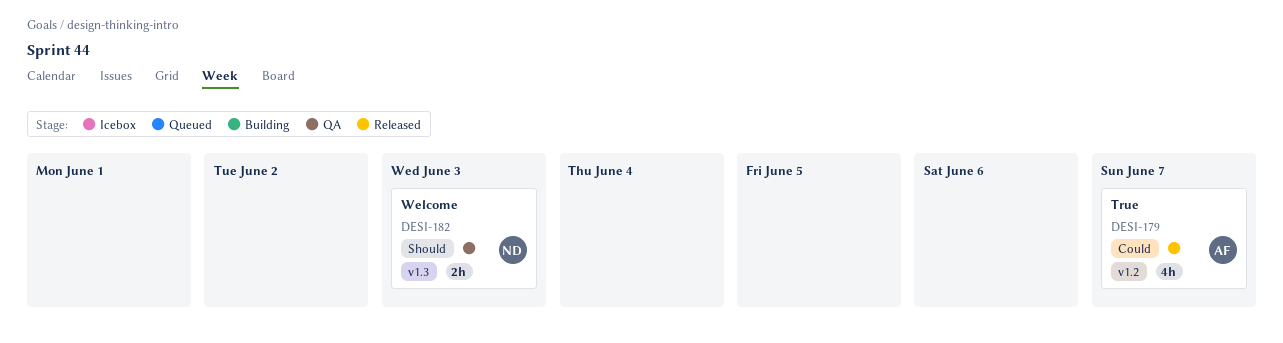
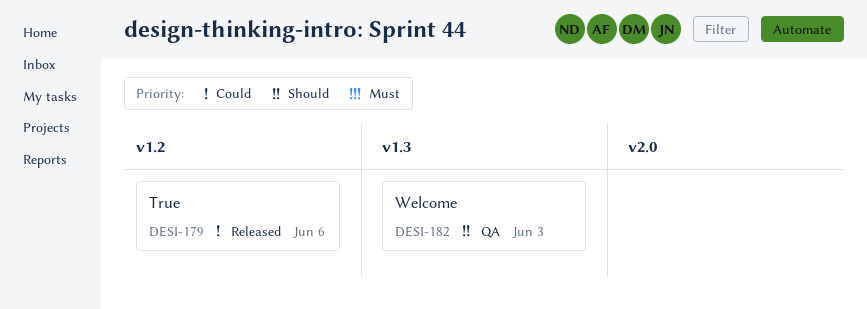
DESI-179, due: Jun 7 -> Jun 6

